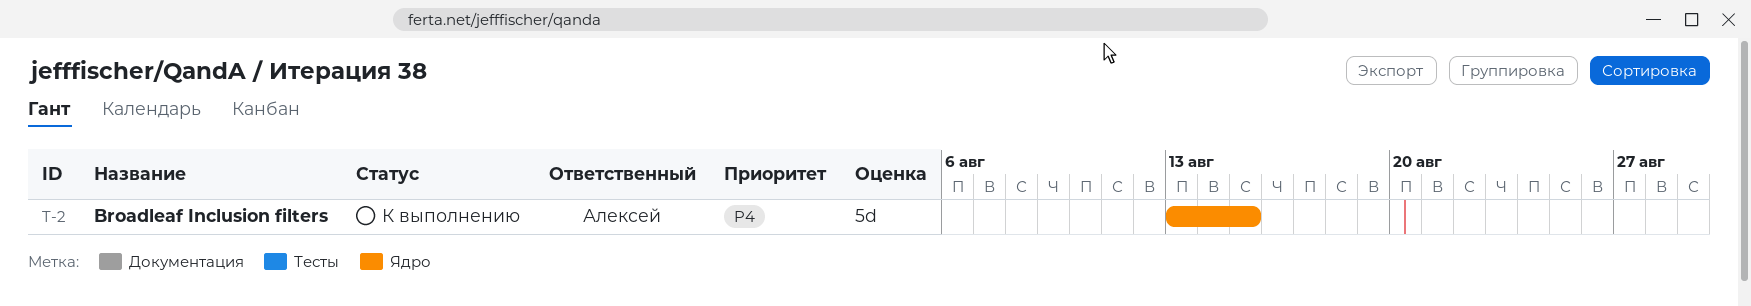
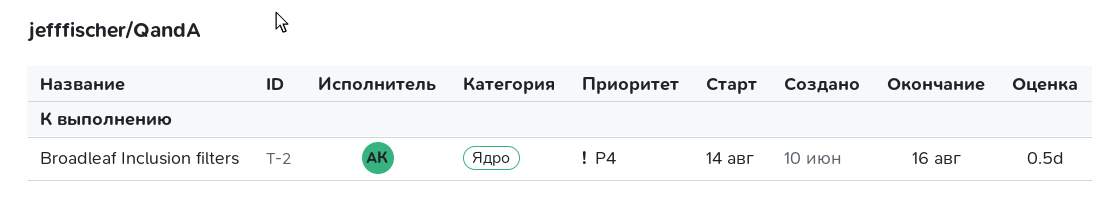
T-2, estimate: 5d -> 0.5d
T-2, start: Aug 13 -> Aug 14
T-2, due: Aug 15 -> Aug 16

